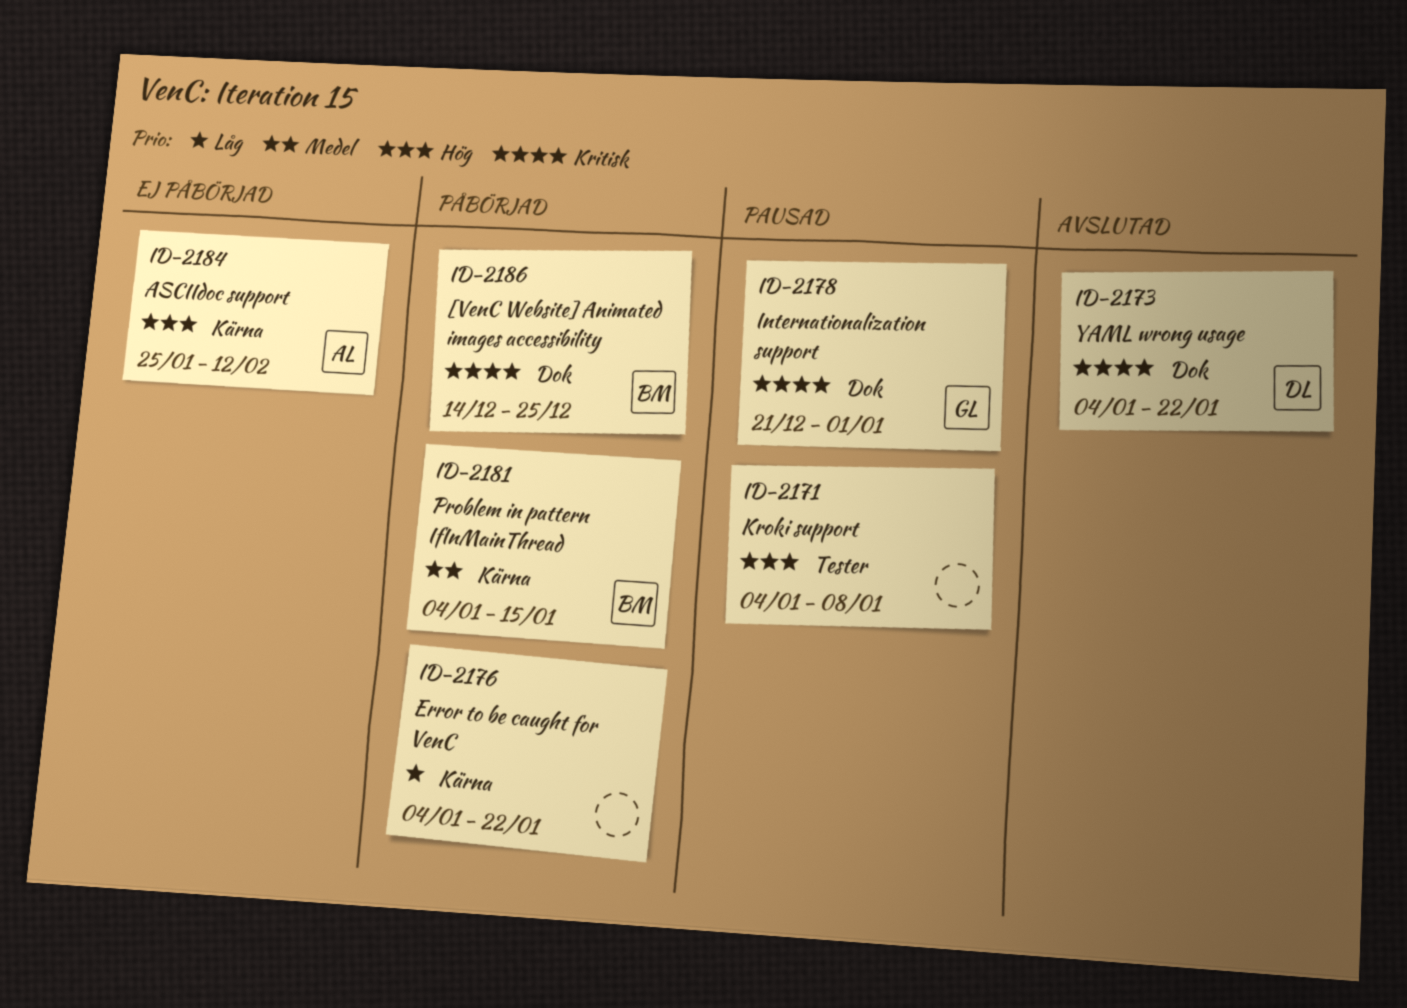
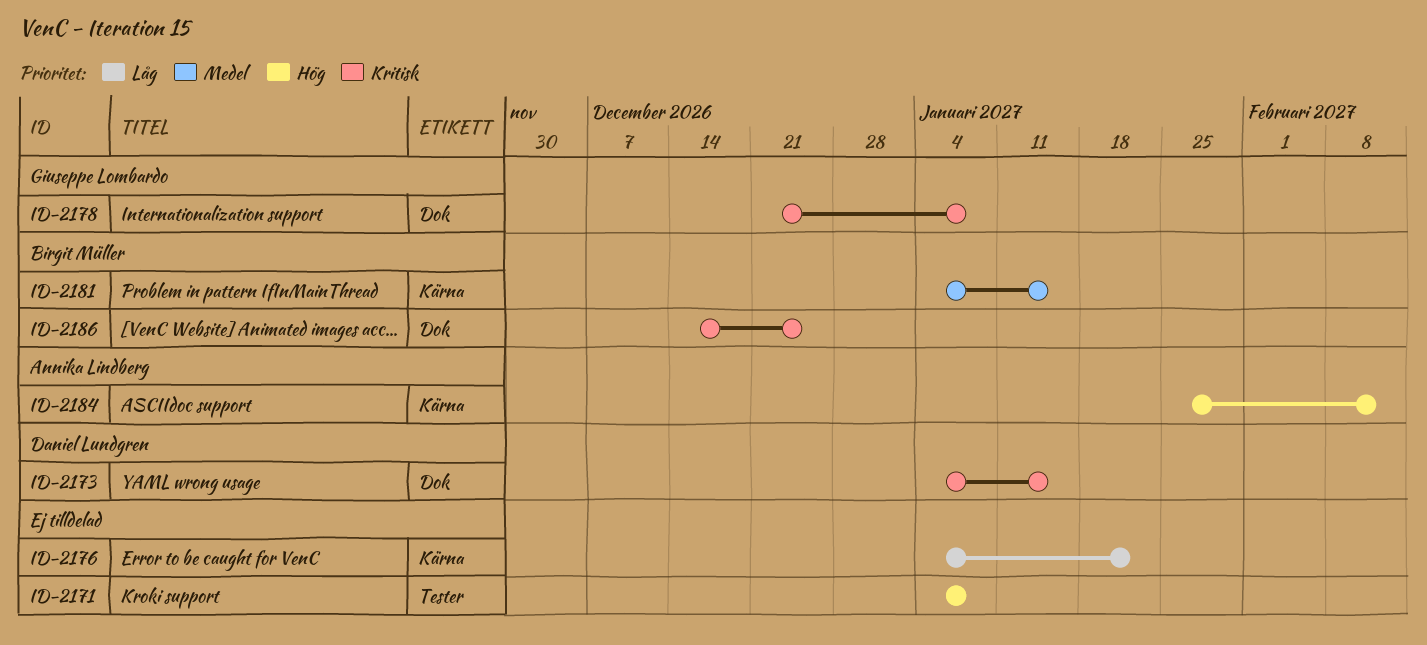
ID-2173, due: Jan 22 -> Jan 15
ID-2178, due: Jan 1 -> Jan 8

